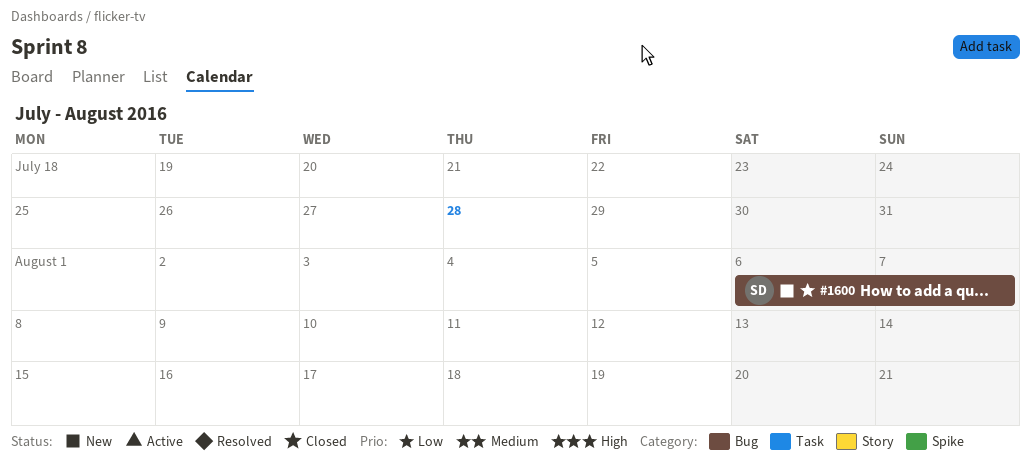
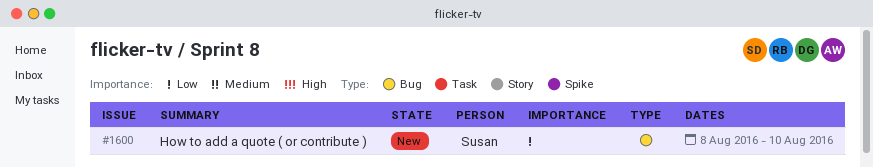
#1600, start: Aug 6 -> Aug 8
#1600, due: Aug 7 -> Aug 10

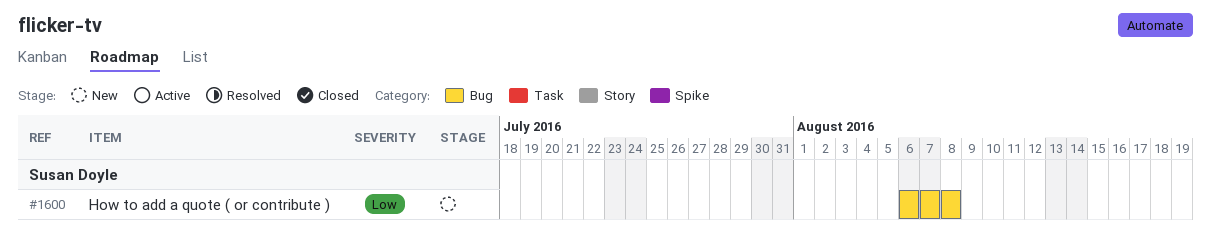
#1600, start: Aug 8 -> Aug 6
#1600, due: Aug 10 -> Aug 8

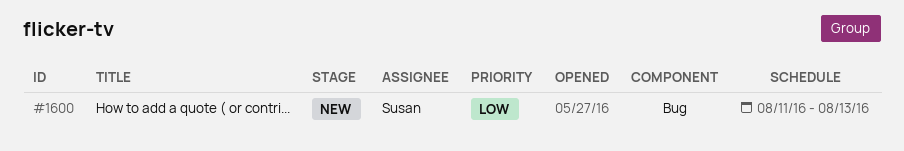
#1600, start: Aug 6 -> Aug 11
#1600, due: Aug 8 -> Aug 13

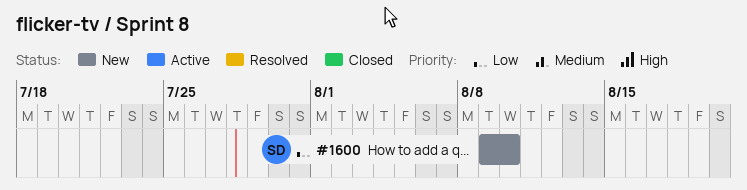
#1600, start: Aug 11 -> Aug 9
#1600, due: Aug 13 -> Aug 10

